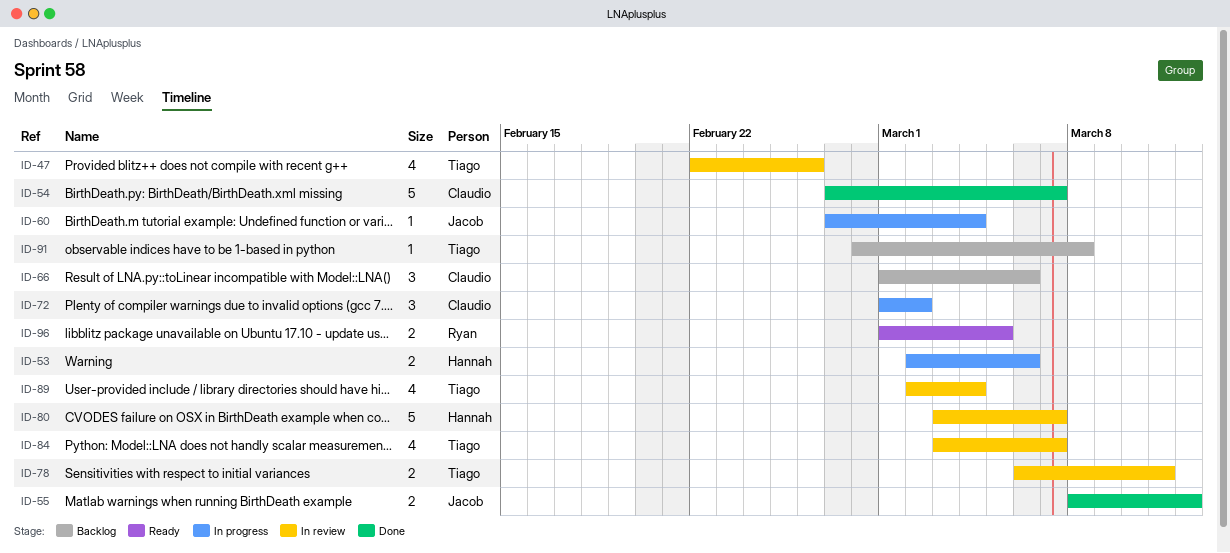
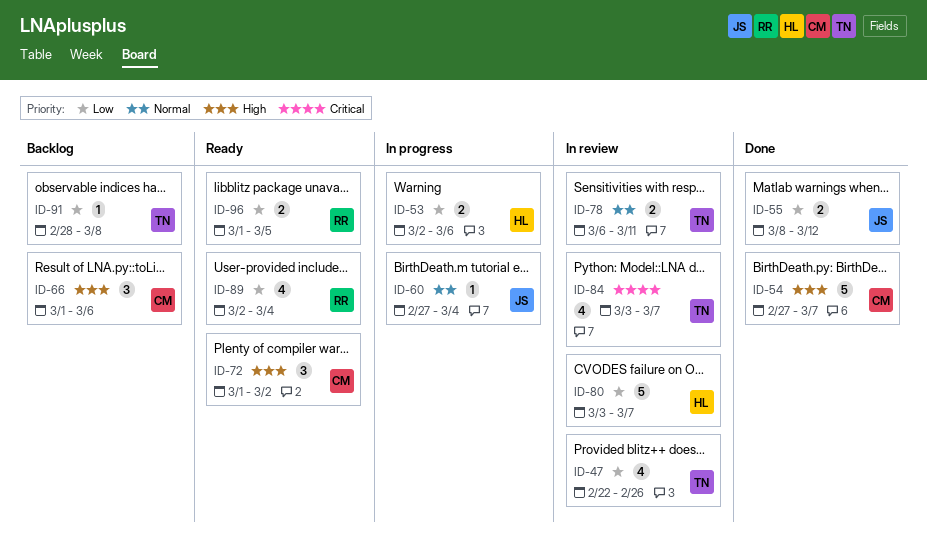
ID-72, status: In progress -> Ready
ID-89, status: In review -> Ready
ID-89, owner: Tiago -> Ryan

